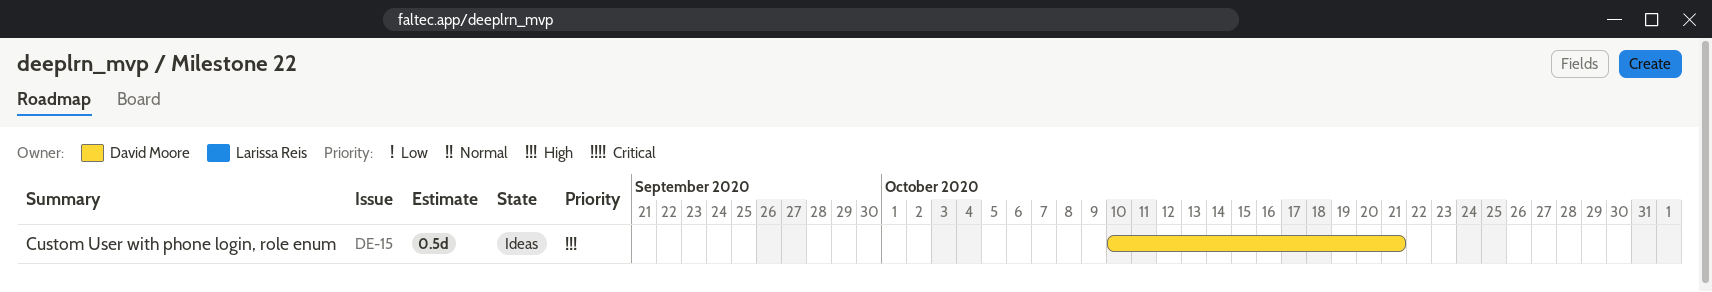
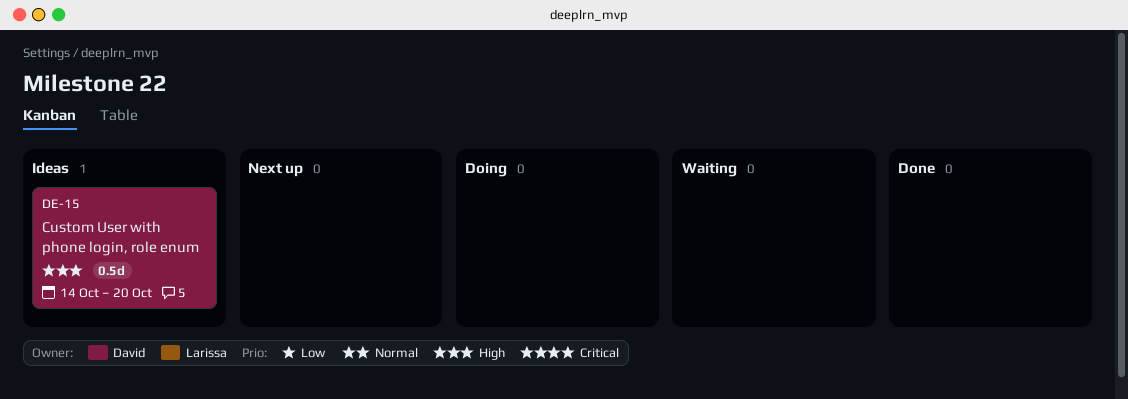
DE-15, start: Oct 10 -> Oct 14
DE-15, due: Oct 21 -> Oct 20

